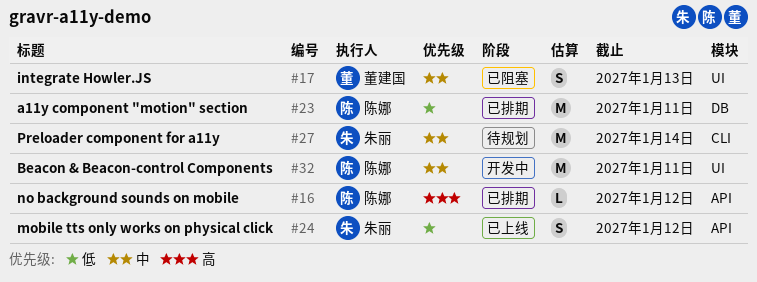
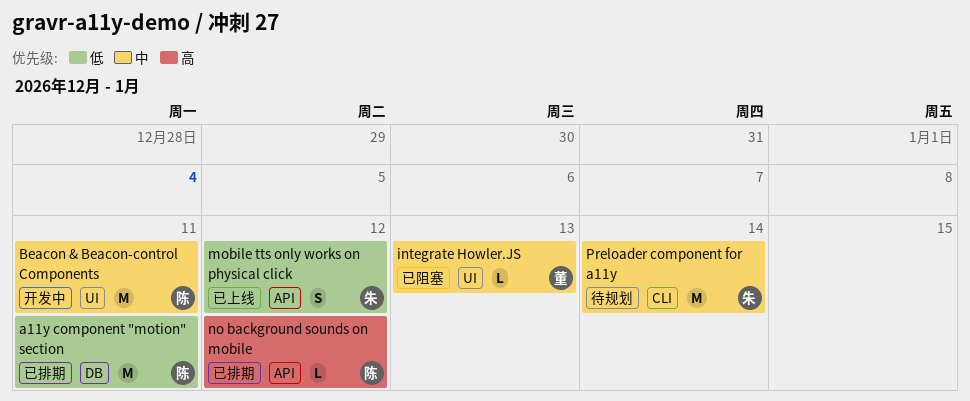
integrate Howler.JS, estimate: S -> L

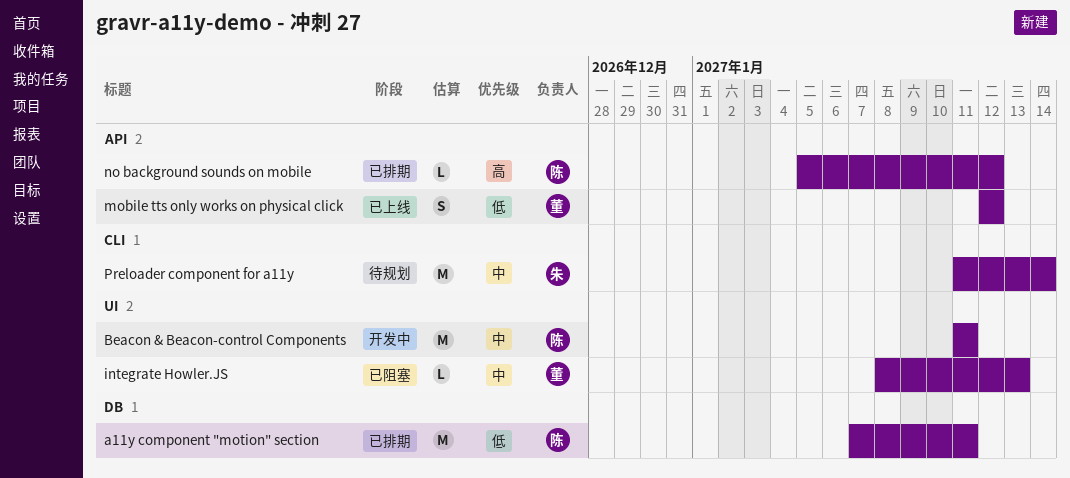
mobile tts only works on physical click, owner: 朱 -> 董

